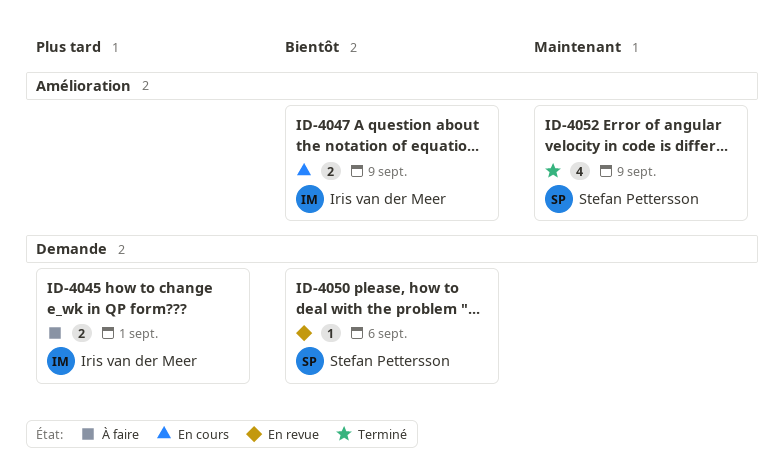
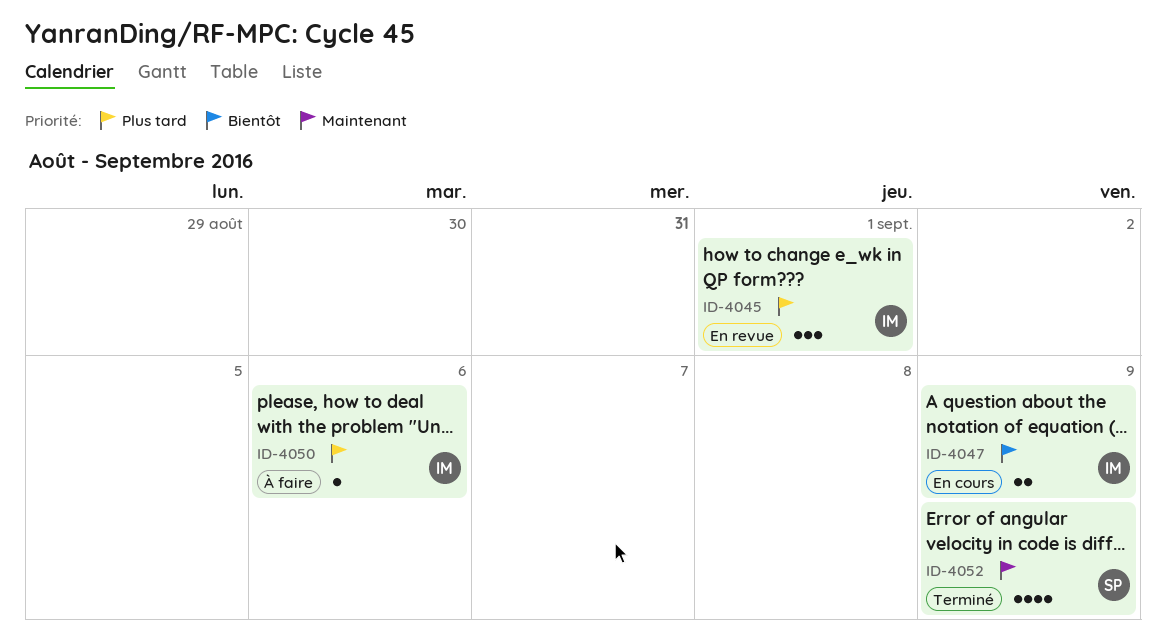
ID-4045, status: À faire -> En revue
ID-4045, estimate: 2 -> 3
ID-4050, status: En revue -> À faire
ID-4050, owner: Stefan Pettersson -> Iris van der Meer
ID-4050, priority: Bientôt -> Plus tard

